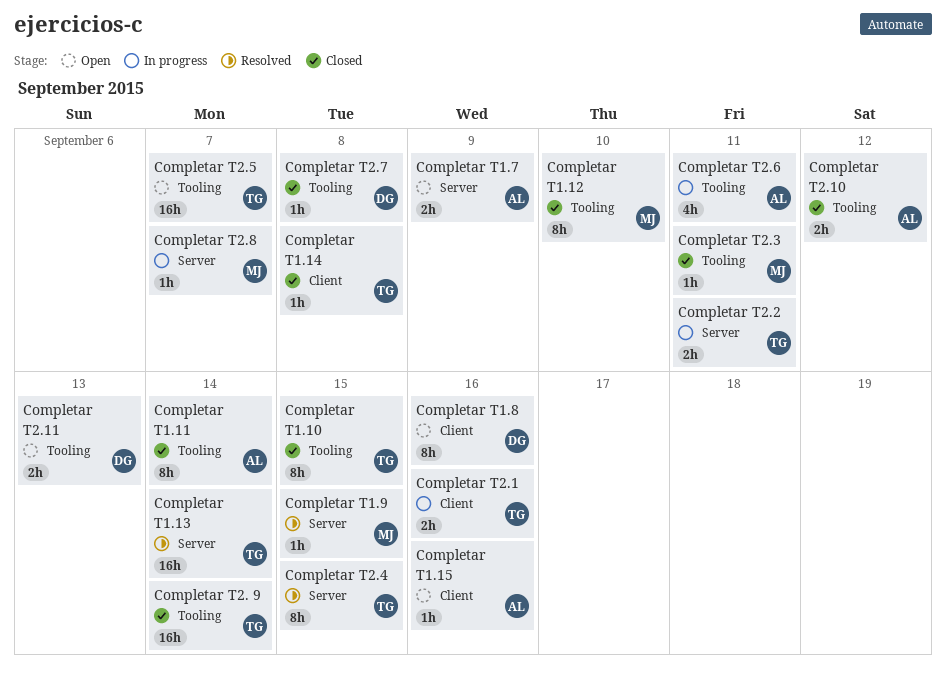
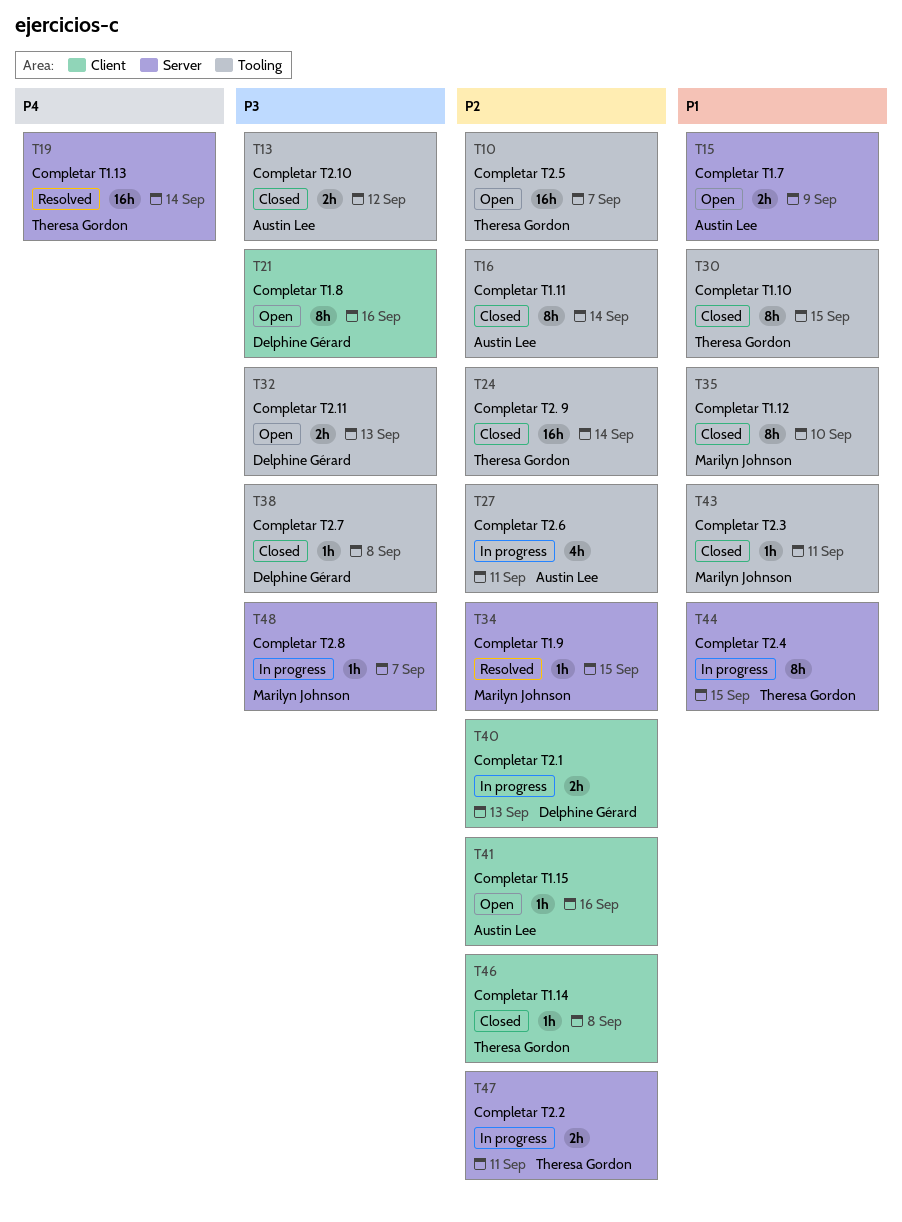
Completar T2.1, owner: Theresa Gordon -> Delphine Gérard
Completar T2.1, due: Sep 16 -> Sep 13
Completar T2.4, status: Resolved -> In progress

